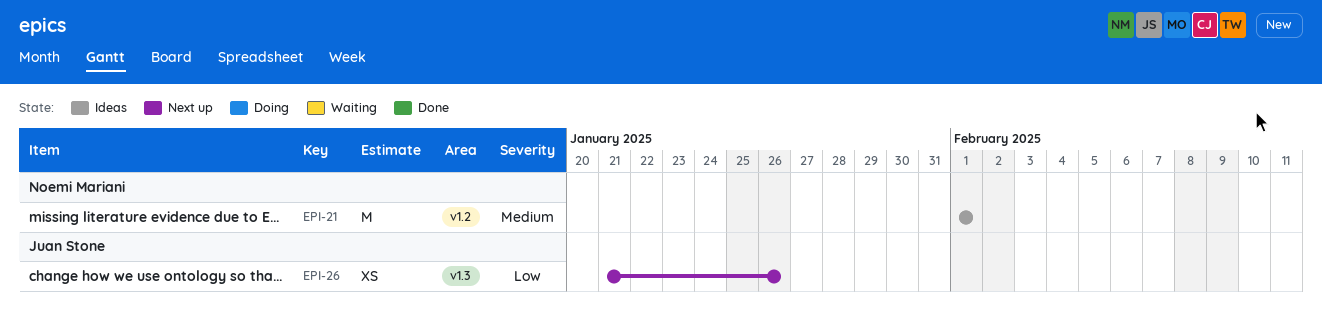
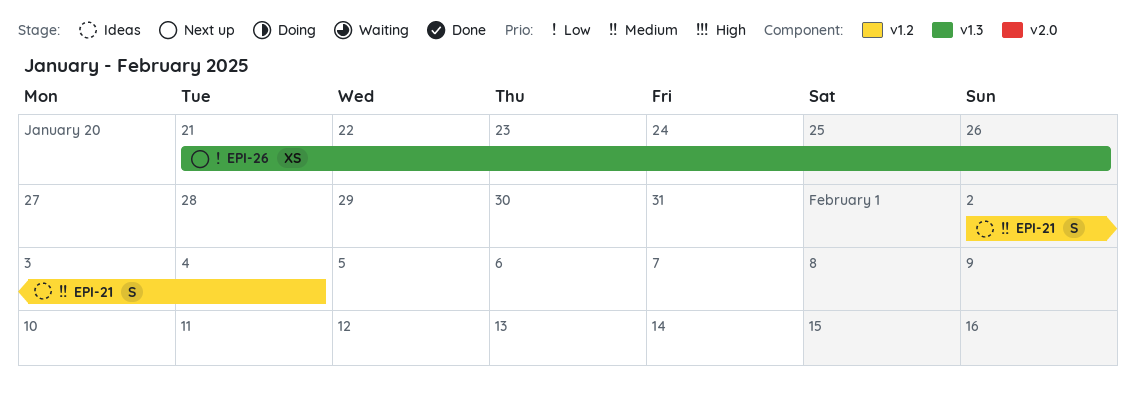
EPI-21, estimate: M -> S
EPI-21, start: Feb 1 -> Feb 2
EPI-21, due: Feb 1 -> Feb 4

